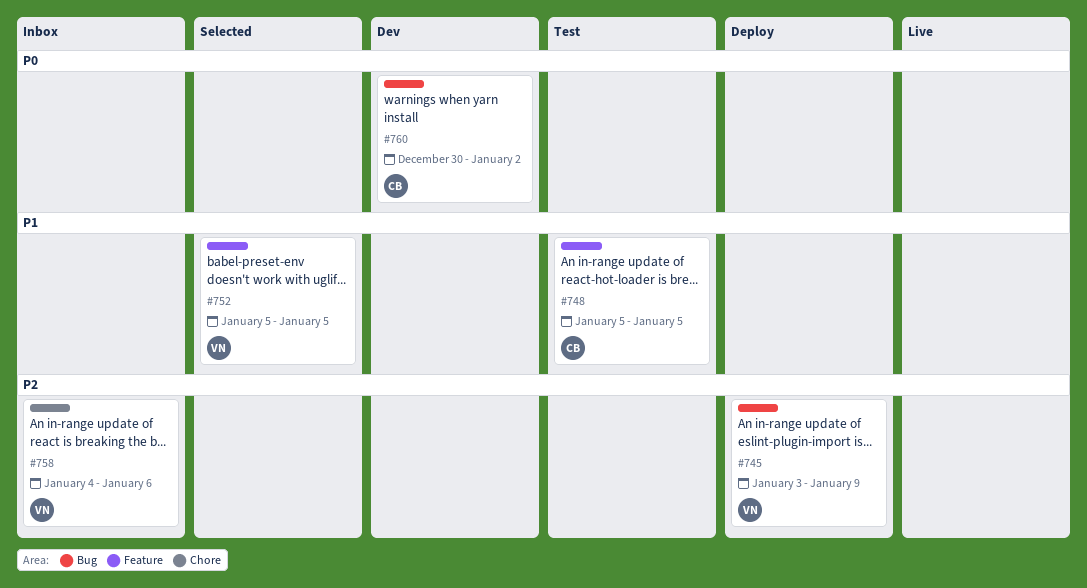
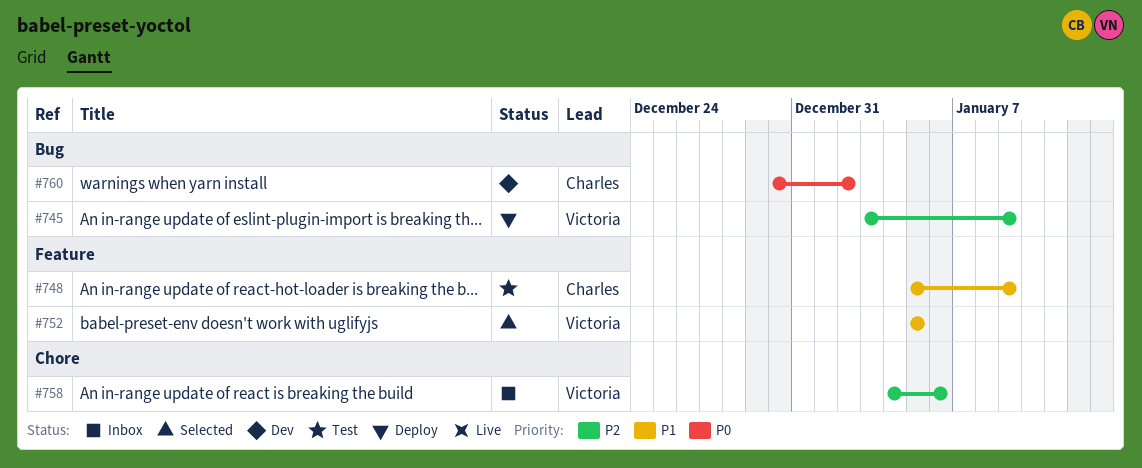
#748, due: Jan 5 -> Jan 9

